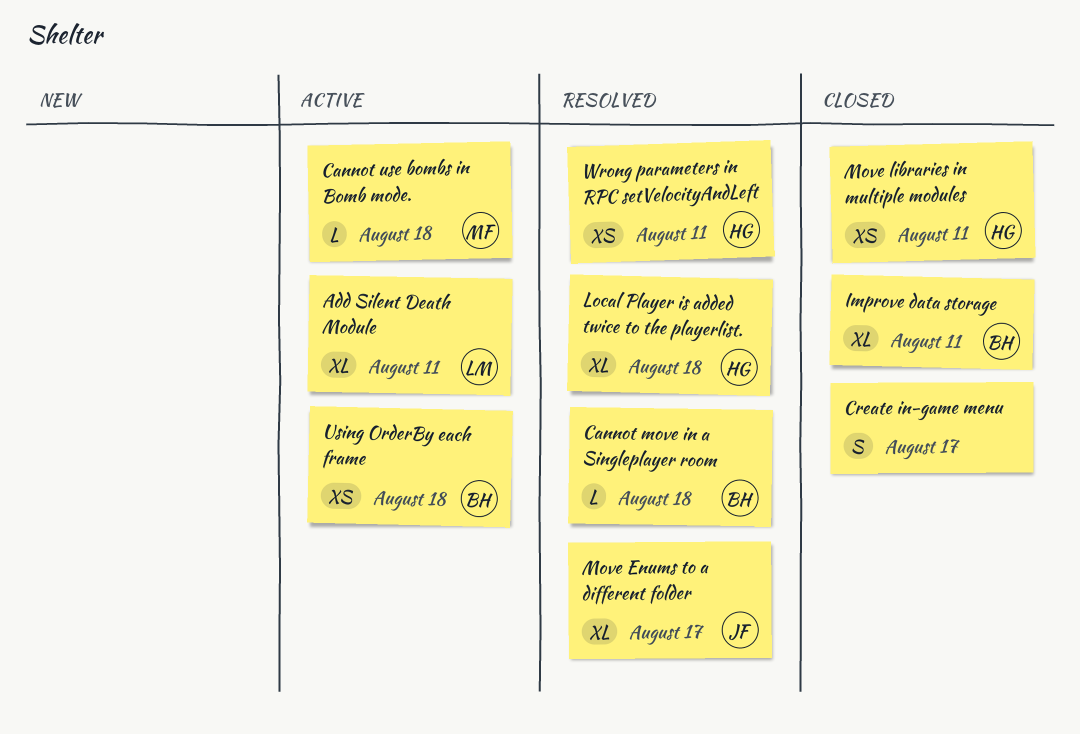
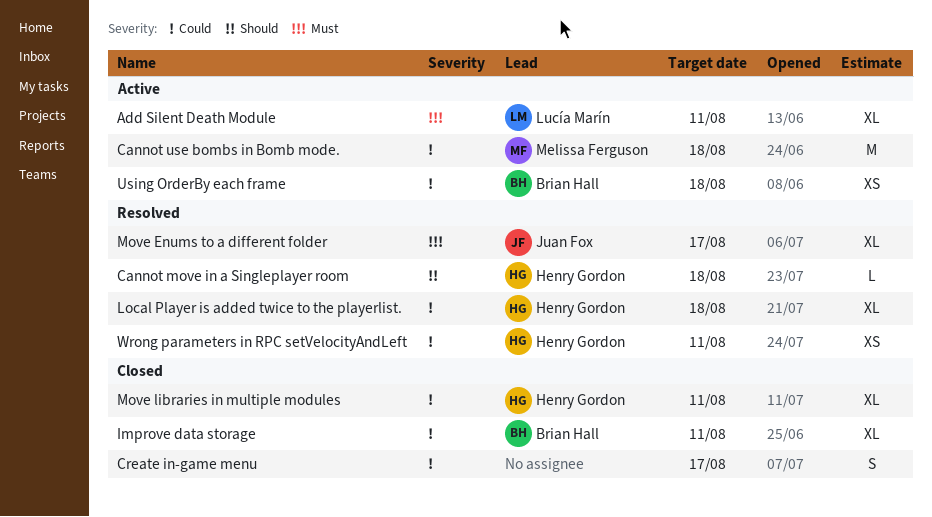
Cannot move in a Singleplayer room, owner: Brian Hall -> Henry Gordon
Cannot use bombs in Bomb mode., estimate: L -> M
Move libraries in multiple modules, estimate: XS -> XL

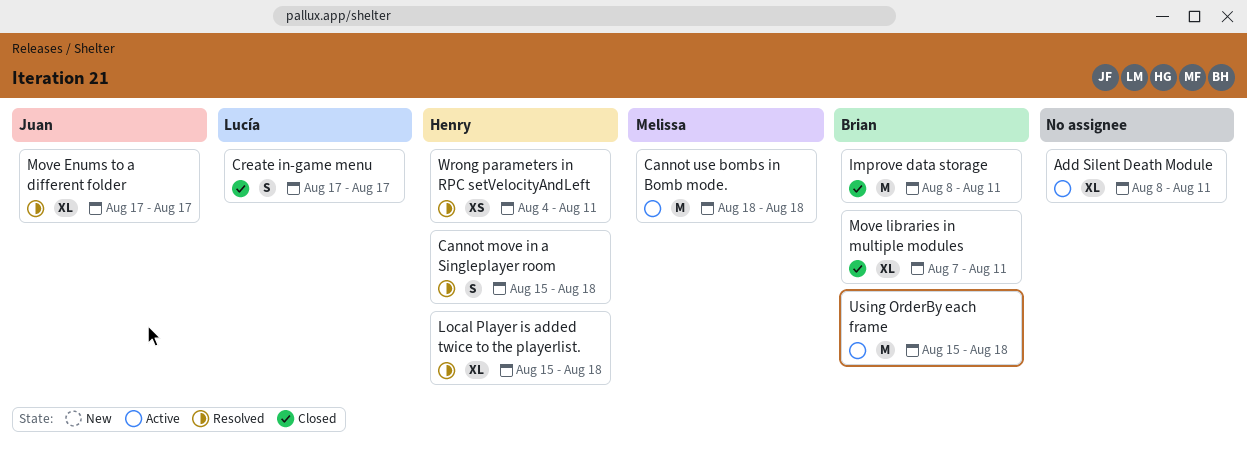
Add Silent Death Module, owner: Lucía Marín -> none
Cannot move in a Singleplayer room, estimate: L -> S
Create in-game menu, owner: none -> Lucía Marín
Improve data storage, estimate: XL -> M
Move libraries in multiple modules, owner: Henry Gordon -> Brian Hall
Using OrderBy each frame, estimate: XS -> M

